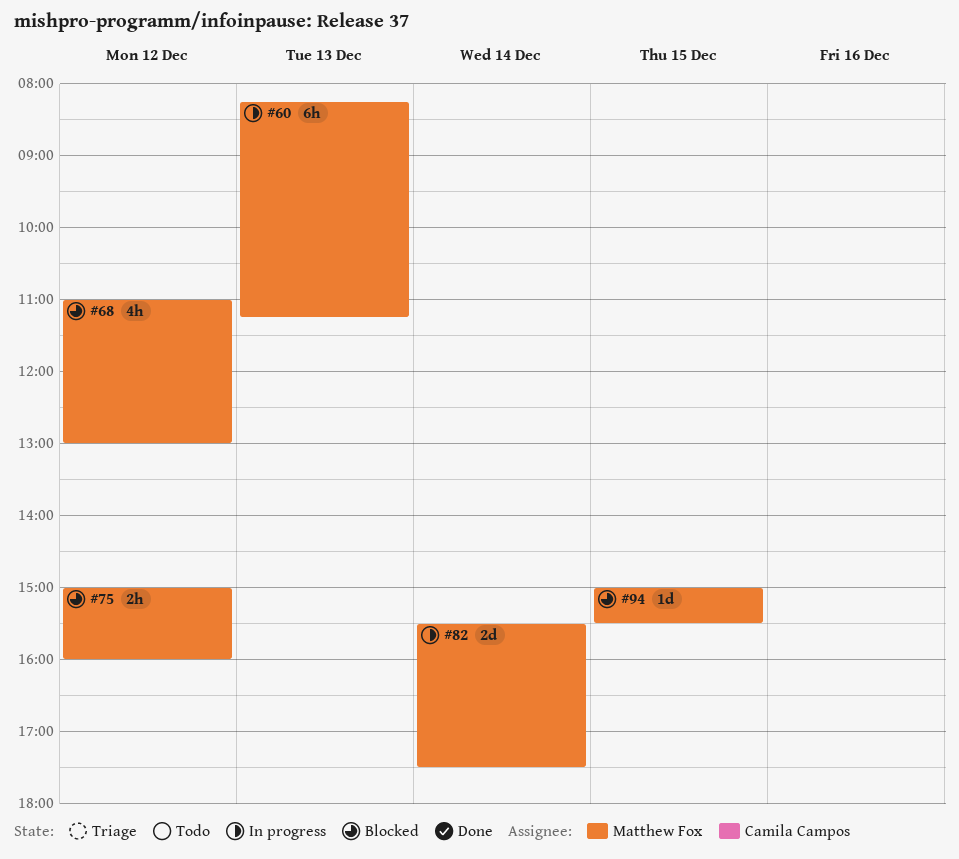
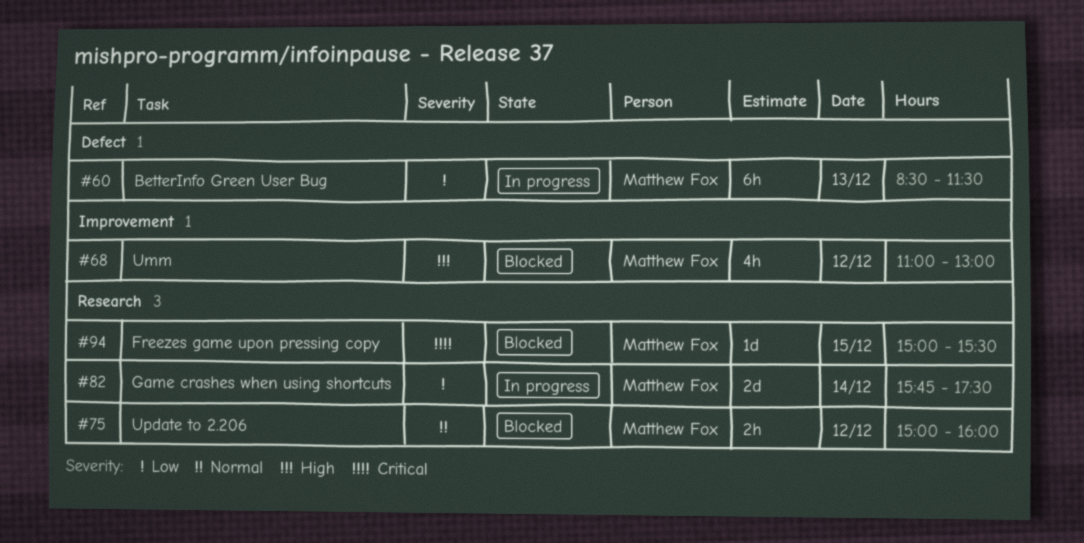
#60, begins: 08:15 -> 08:30
#60, ends: 11:15 -> 11:30
#82, begins: 15:30 -> 15:45

